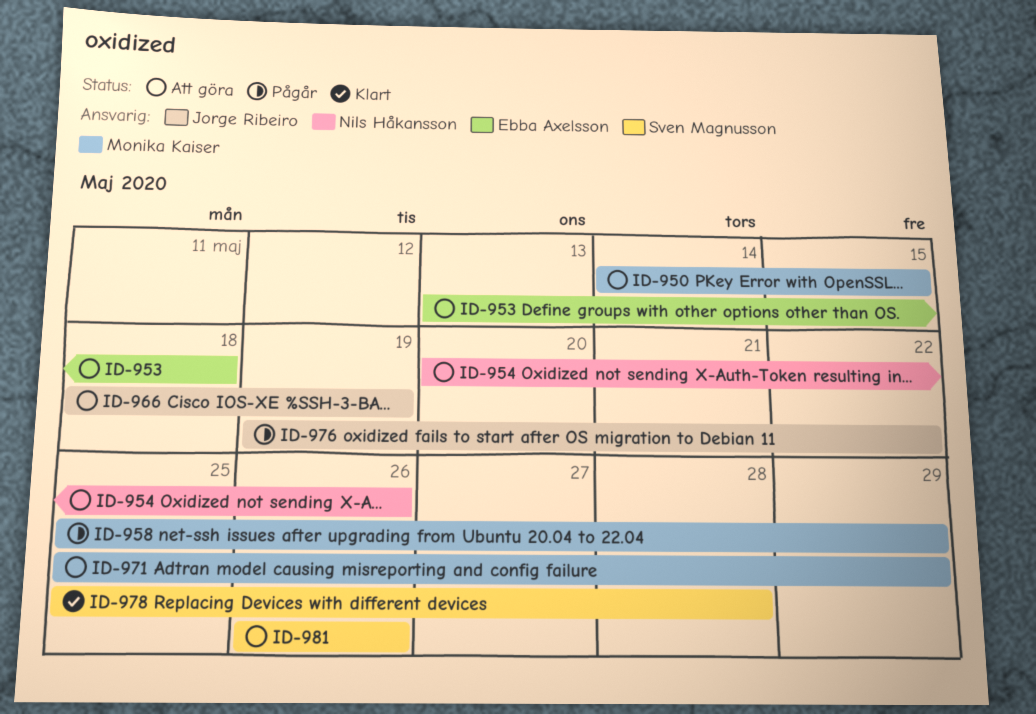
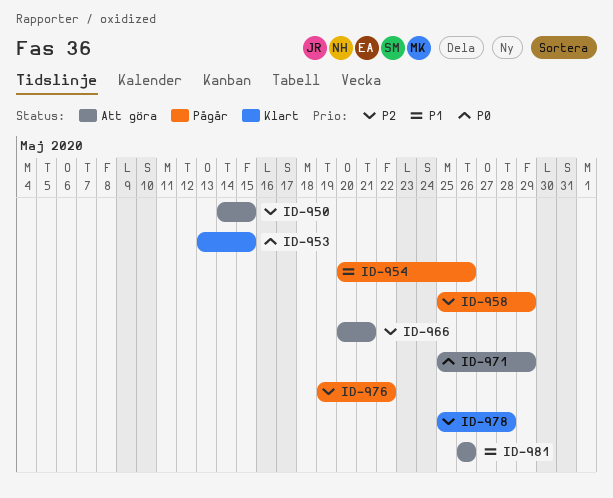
ID-953, status: Att göra -> Klart
ID-953, due: May 18 -> May 15
ID-954, status: Att göra -> Pågår
ID-966, start: May 18 -> May 20
ID-966, due: May 19 -> May 21

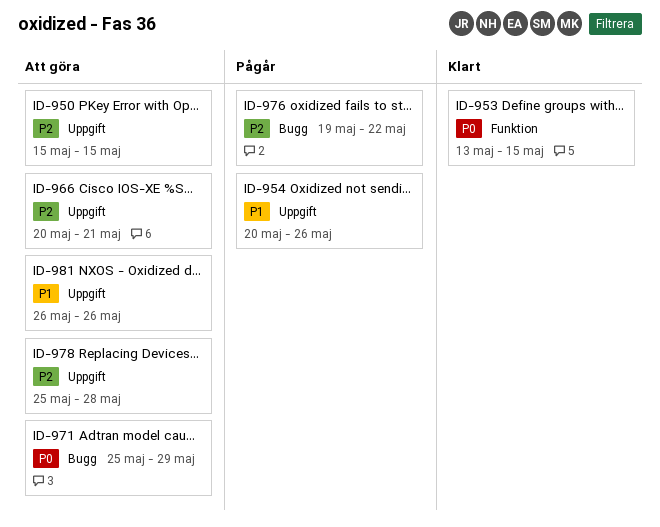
ID-950, start: May 14 -> May 15
ID-958: present -> none
ID-978, status: Klart -> Att göra

